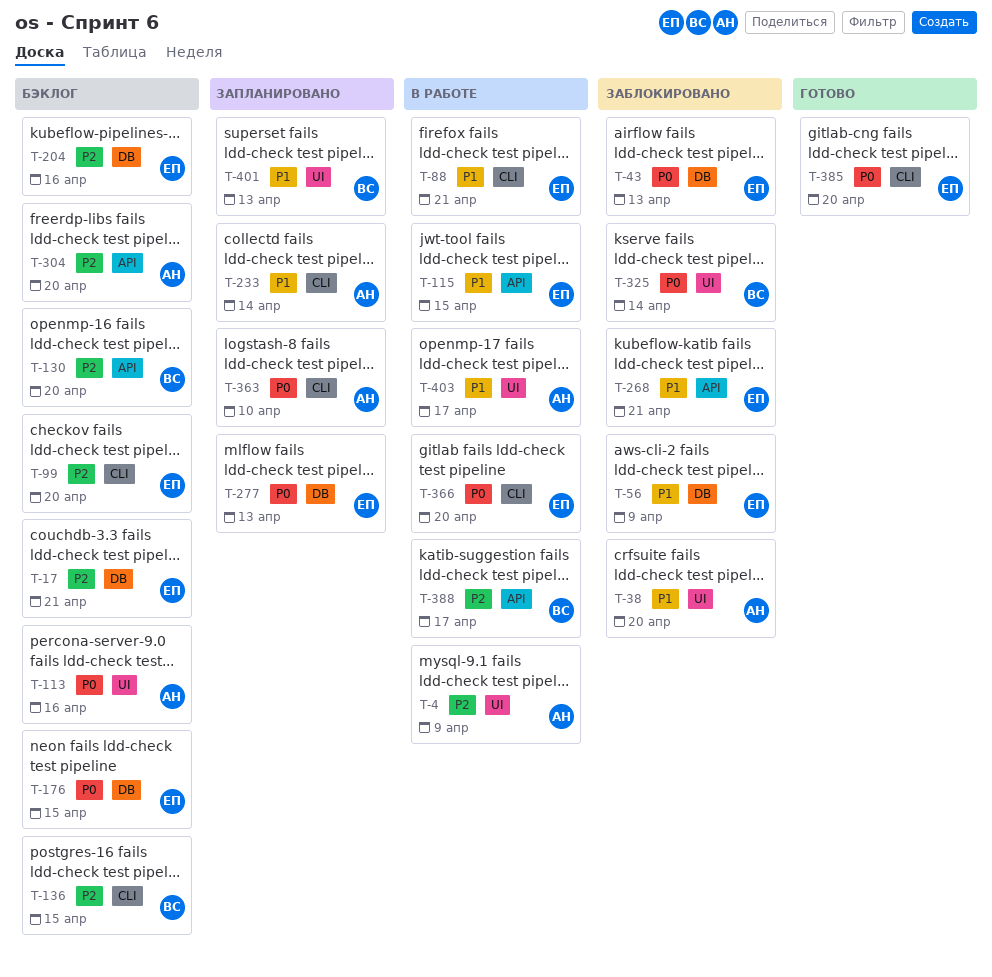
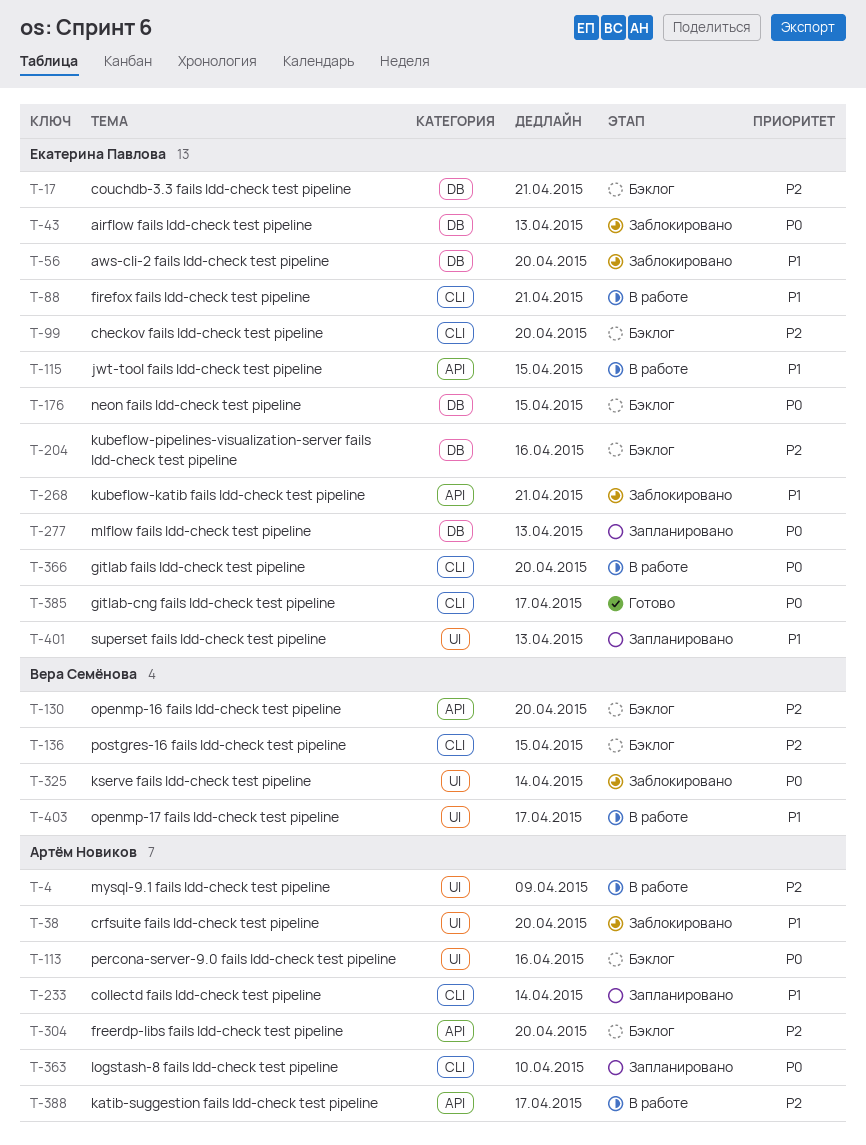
T-56, due: Apr 9 -> Apr 20
T-385, due: Apr 20 -> Apr 17
T-388, owner: Вера Семёнова -> Артём Новиков
T-401, owner: Вера Семёнова -> Екатерина Павлова
T-403, owner: Артём Новиков -> Вера Семёнова

